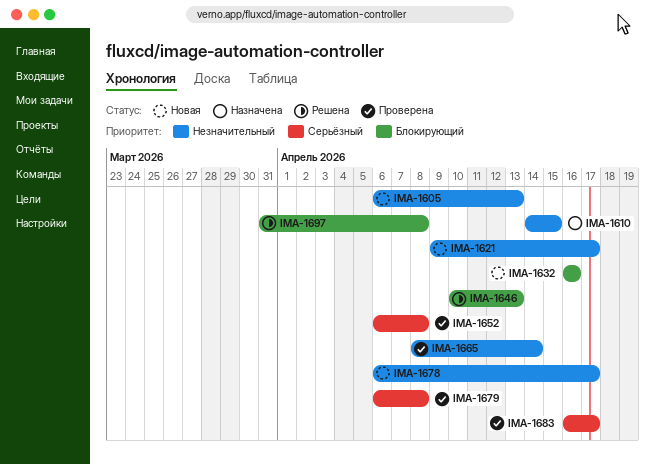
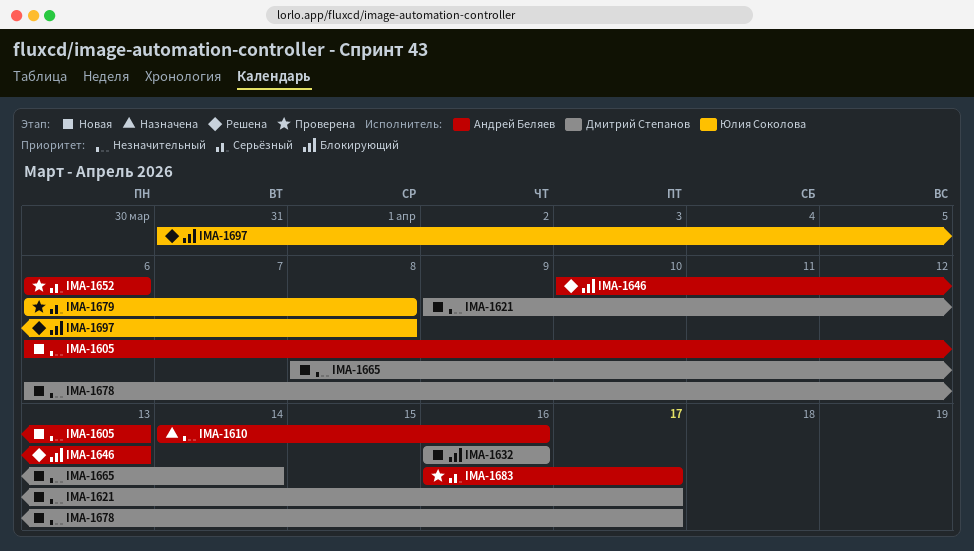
IMA-1610, due: Apr 15 -> Apr 16
IMA-1652, due: Apr 8 -> Apr 6
IMA-1665, status: Проверена -> Новая

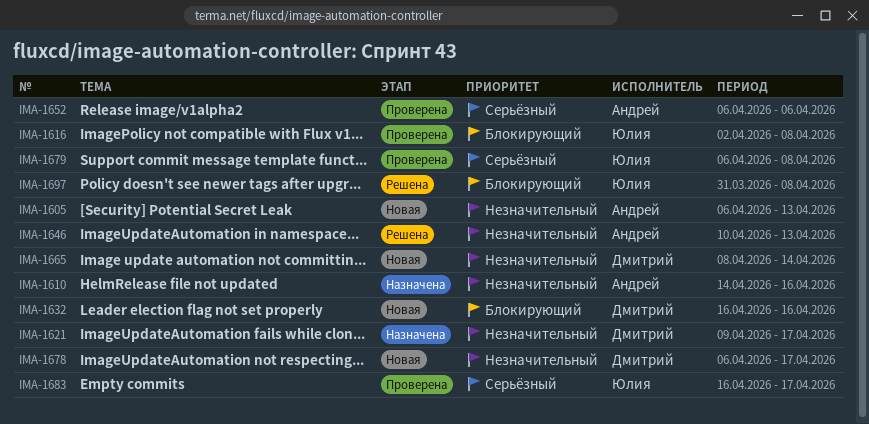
IMA-1616: none -> present
IMA-1621, status: Новая -> Назначена
IMA-1646, priority: Блокирующий -> Незначительный
IMA-1683, owner: Андрей Беляев -> Юлия Соколова

